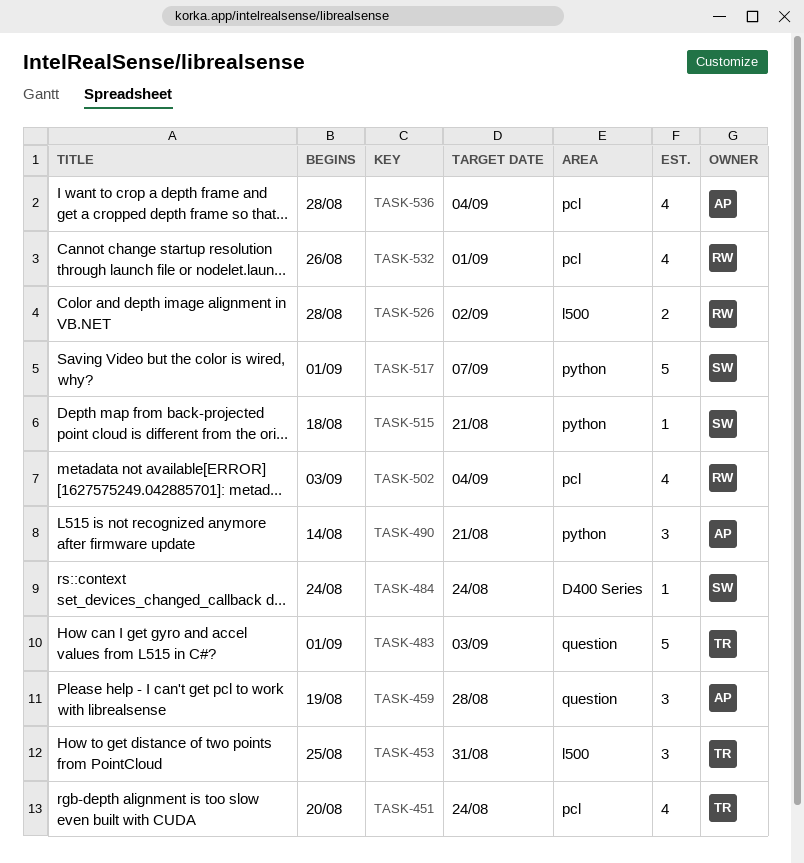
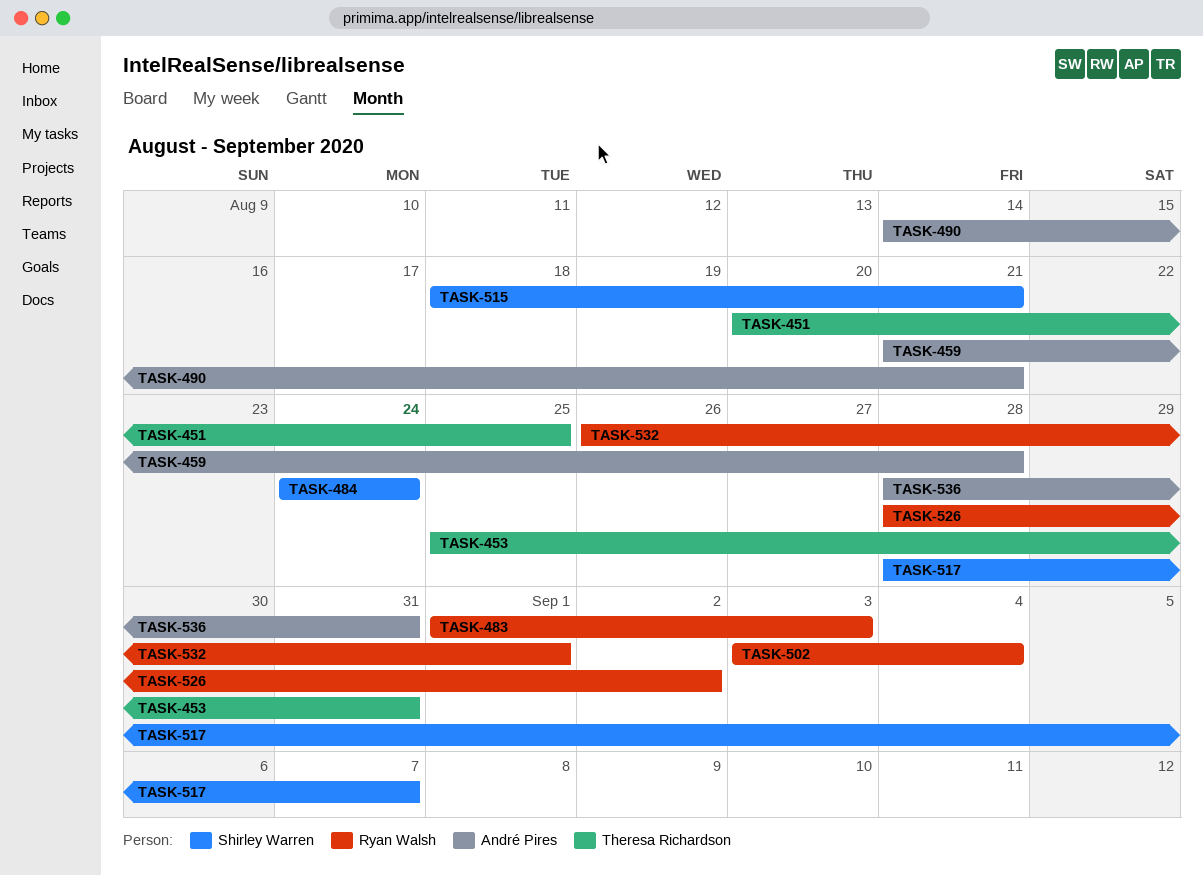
TASK-451, due: Aug 24 -> Aug 25
TASK-459, start: Aug 19 -> Aug 21
TASK-483, owner: Theresa Richardson -> Ryan Walsh
TASK-517, start: Sep 1 -> Aug 28
TASK-536, due: Sep 4 -> Aug 31

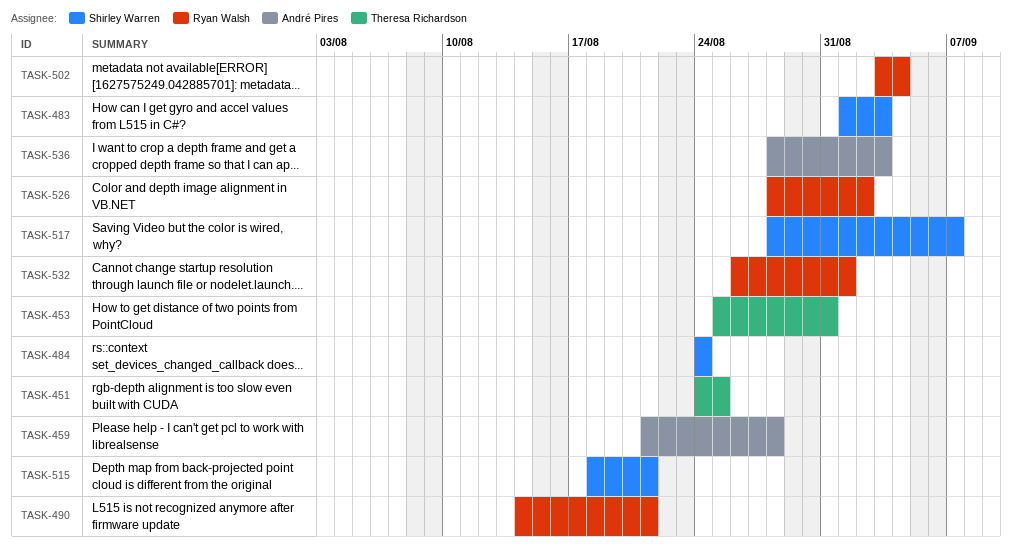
TASK-451, start: Aug 20 -> Aug 24
TASK-483, owner: Ryan Walsh -> Shirley Warren
TASK-490, owner: André Pires -> Ryan Walsh
TASK-536, due: Aug 31 -> Sep 3

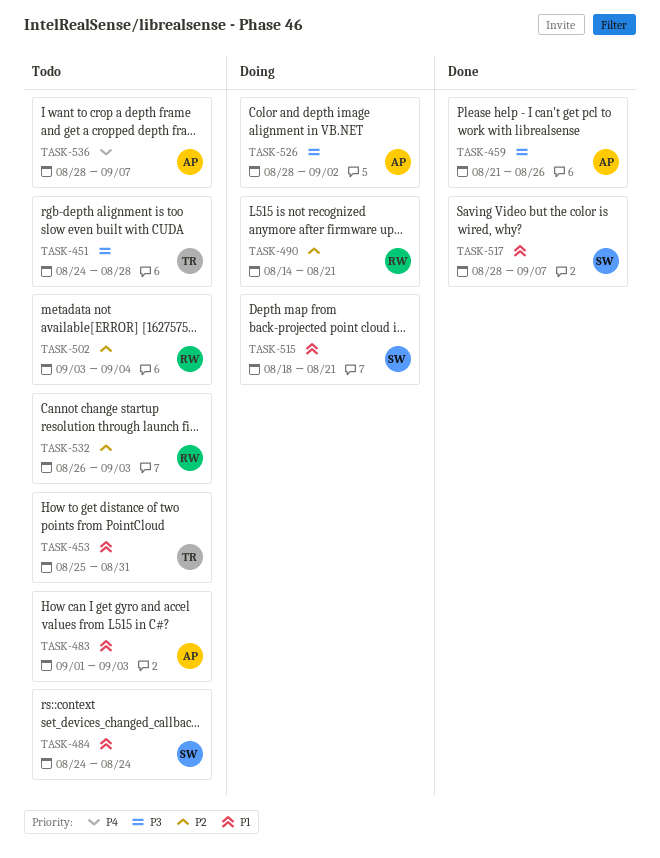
TASK-451, due: Aug 25 -> Aug 28
TASK-459, due: Aug 28 -> Aug 26
TASK-483, owner: Shirley Warren -> André Pires
TASK-526, owner: Ryan Walsh -> André Pires
TASK-532, due: Sep 1 -> Sep 3
TASK-536, due: Sep 3 -> Sep 7

